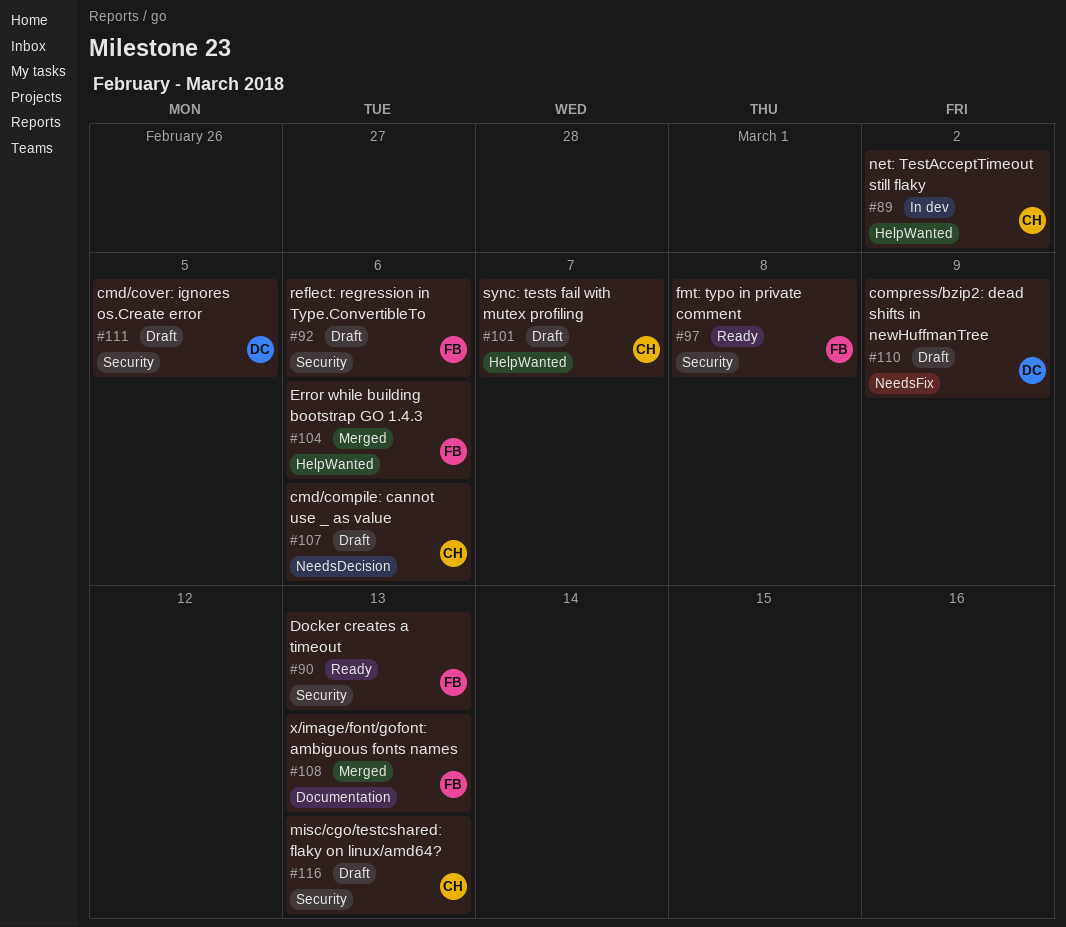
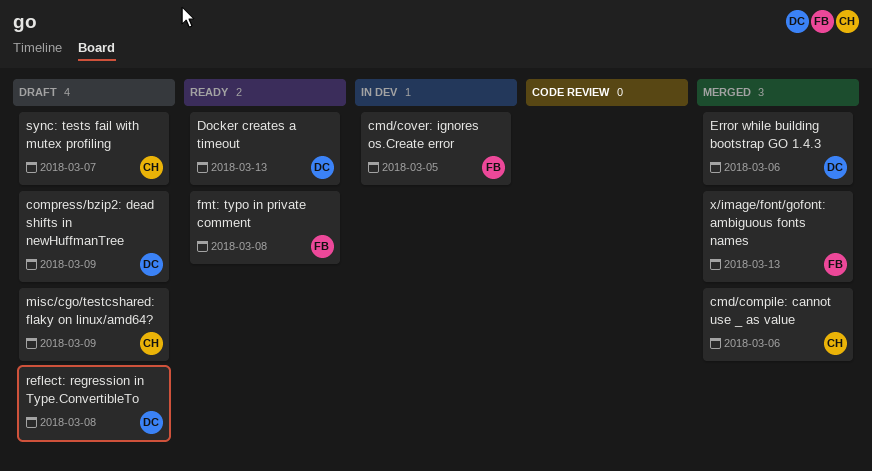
cmd/compile: cannot use _ as value, status: Draft -> Merged
cmd/cover: ignores os.Create error, status: Draft -> In dev
cmd/cover: ignores os.Create error, owner: DC -> FB
Docker creates a timeout, owner: FB -> DC
Error while building bootstrap GO 1.4.3, owner: FB -> DC
misc/cgo/testcshared: flaky on linux/amd64?, due: Mar 13 -> Mar 9
net: TestAcceptTimeout still flaky: present -> none
reflect: regression in Type.ConvertibleTo, owner: FB -> DC
reflect: regression in Type.ConvertibleTo, due: Mar 6 -> Mar 8

